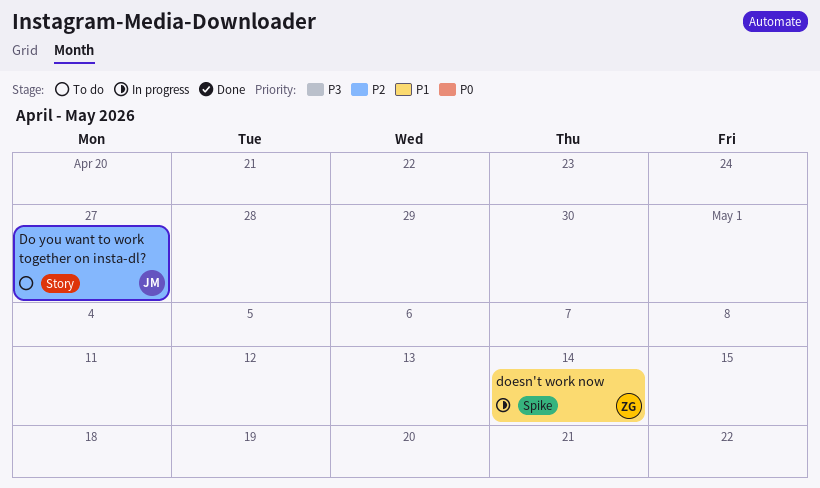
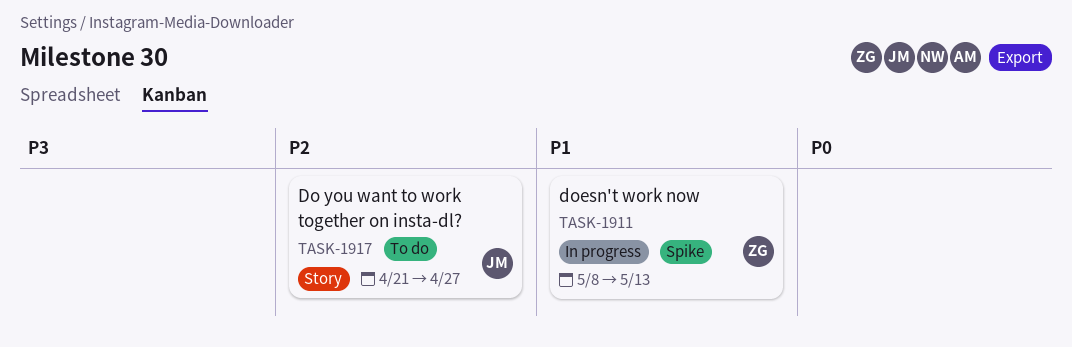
doesn't work now, due: May 14 -> May 13

